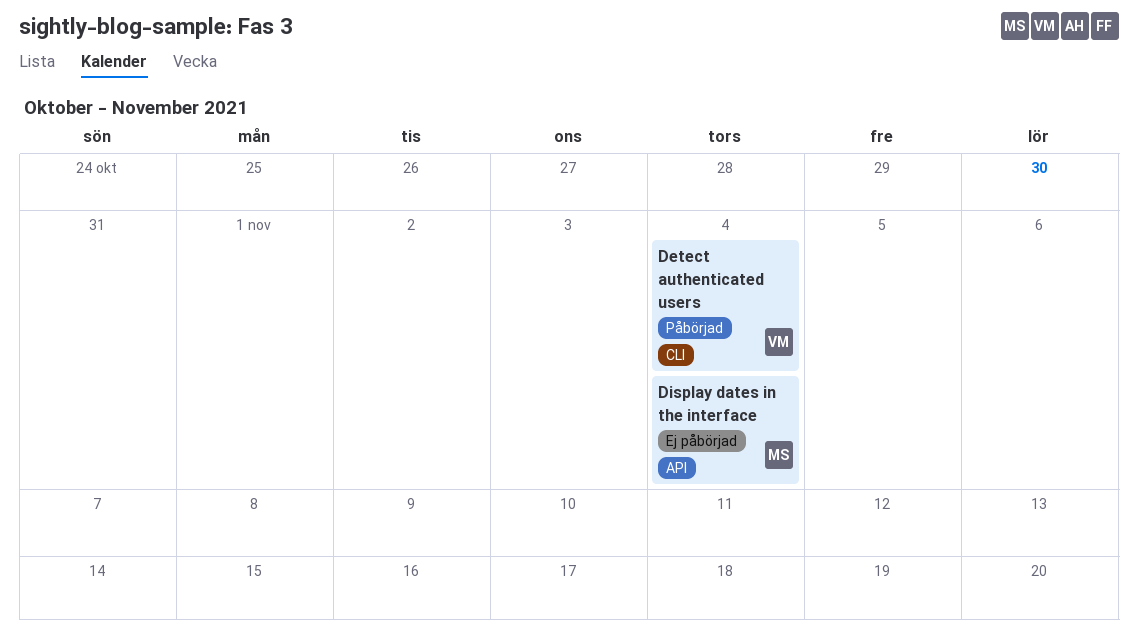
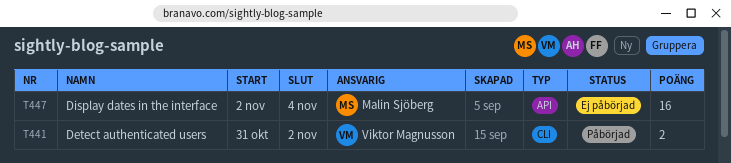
Detect authenticated users, due: Nov 4 -> Nov 2

